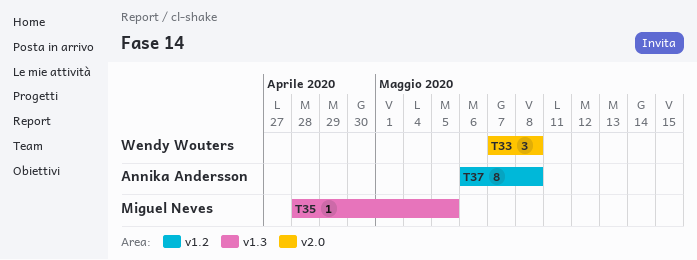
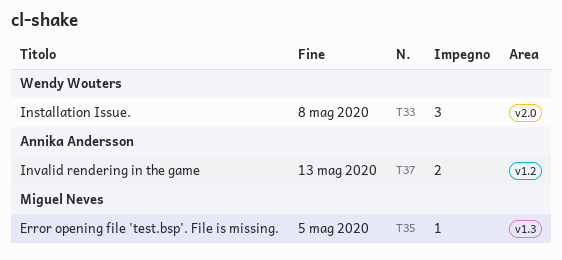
T37, estimate: 8 -> 2
T37, due: May 8 -> May 13

